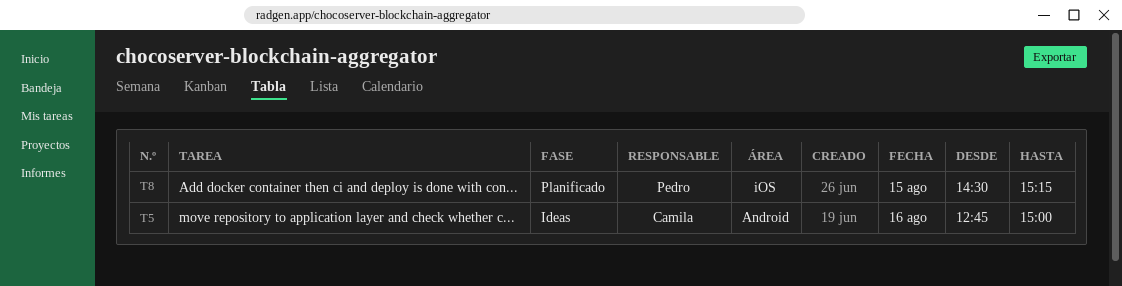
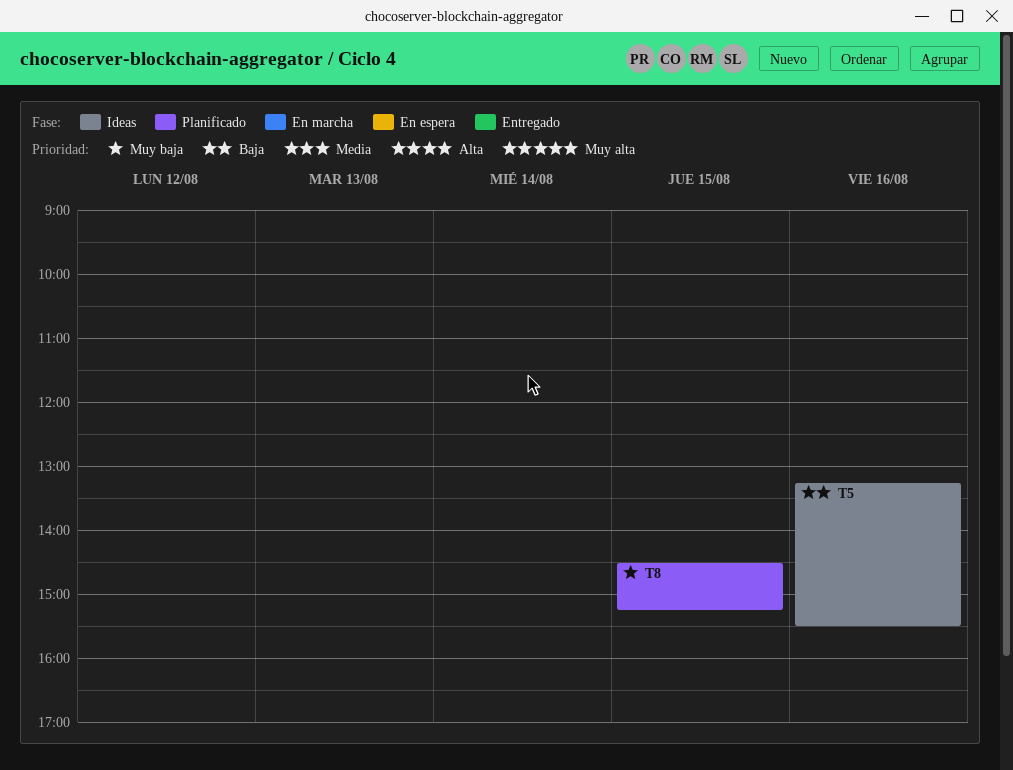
T5, begins: 12:45 -> 13:15
T5, ends: 15:00 -> 15:30

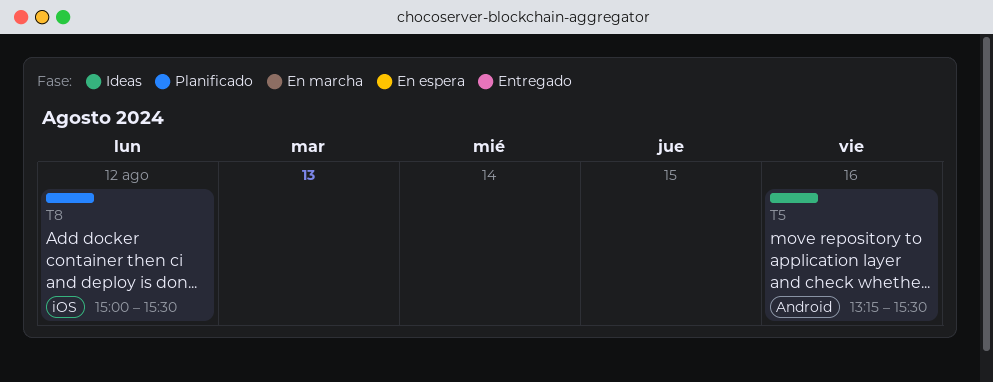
T8, day: Aug 15 -> Aug 12
T8, begins: 14:30 -> 15:00
T8, ends: 15:15 -> 15:30

